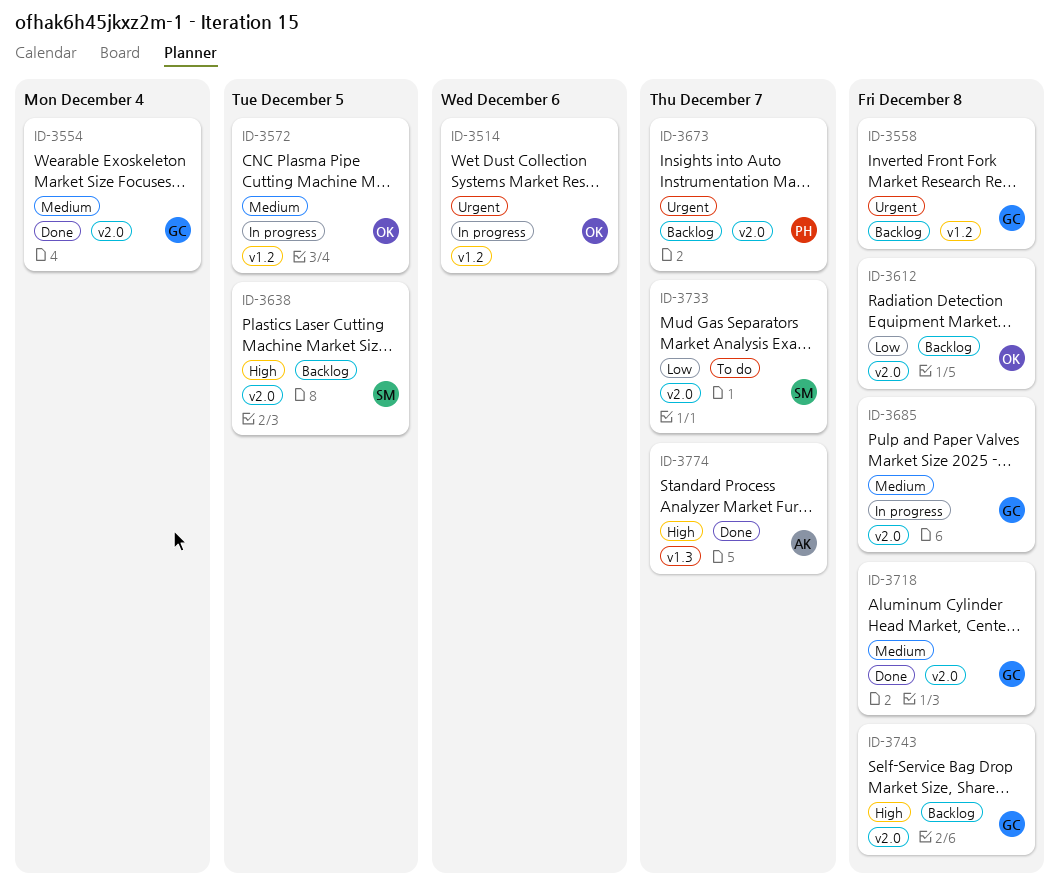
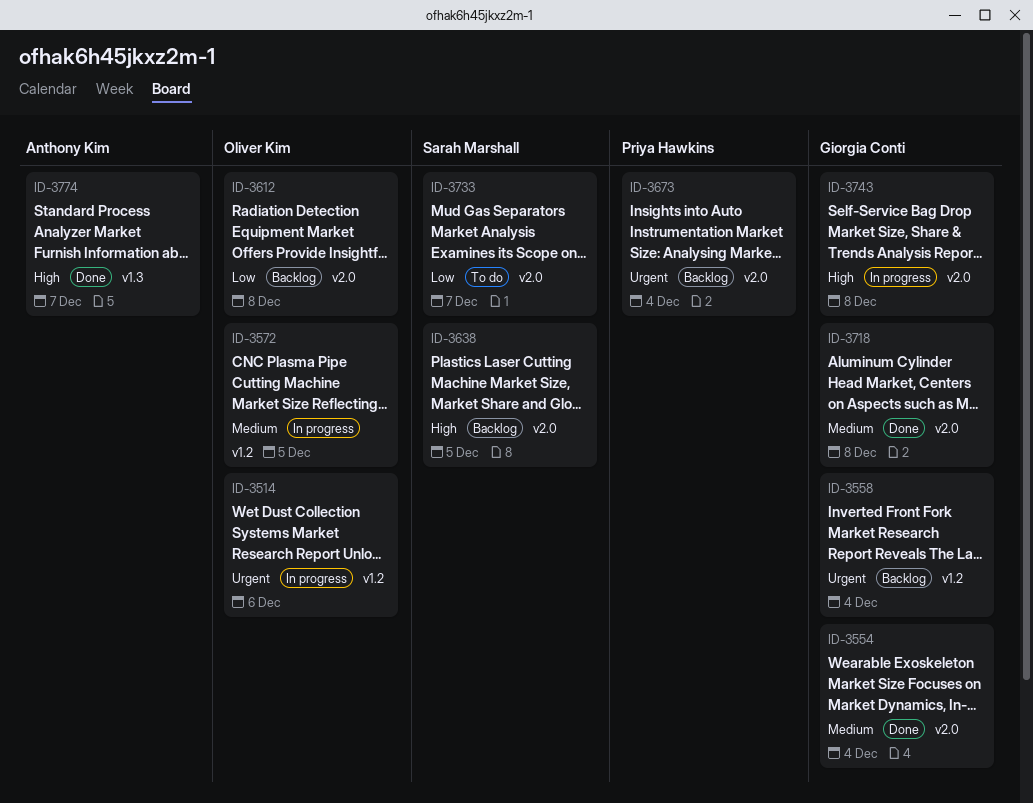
ID-3558, due: Dec 8 -> Dec 4
ID-3673, due: Dec 7 -> Dec 4
ID-3685: present -> none
ID-3743, status: Backlog -> In progress

